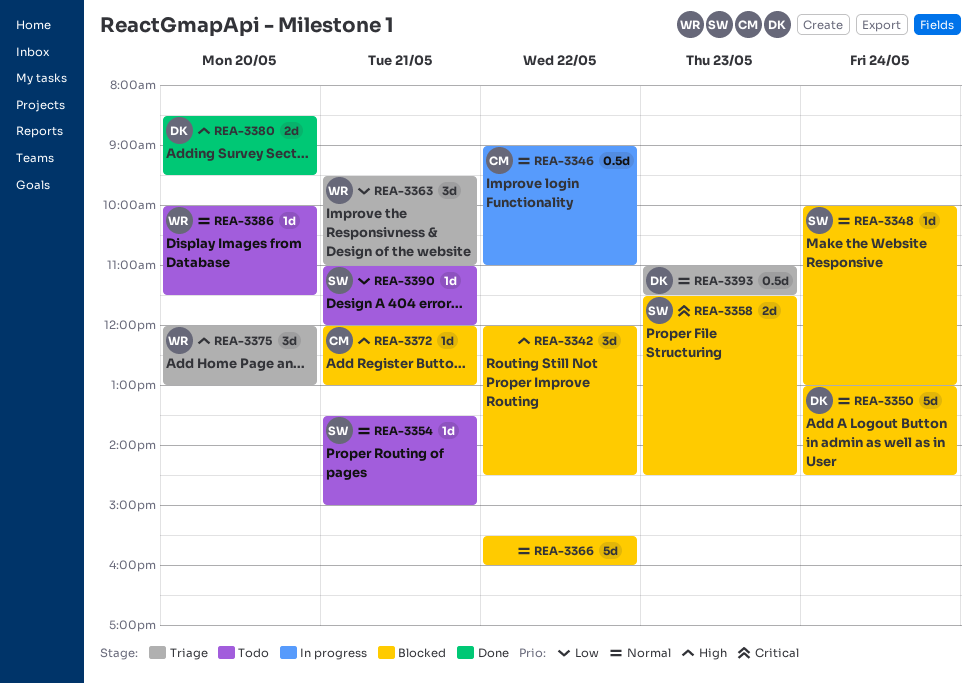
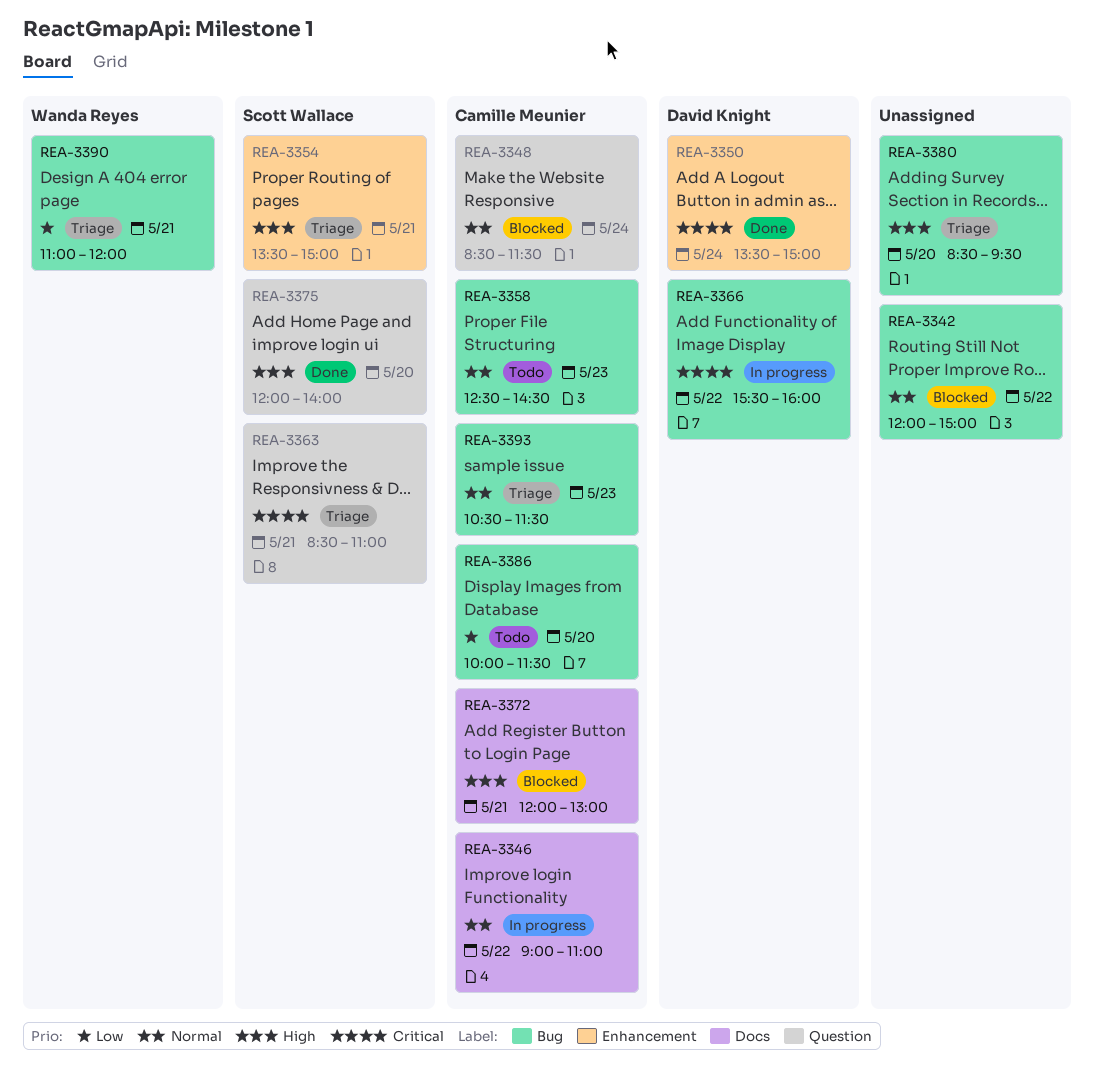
REA-3342, priority: High -> Normal
REA-3342, ends: 14:30 -> 15:00
REA-3348, owner: Scott Wallace -> Camille Meunier
REA-3348, begins: 10:00 -> 08:30
REA-3348, ends: 13:00 -> 11:30
REA-3350, status: Blocked -> Done
REA-3350, priority: Normal -> Critical
REA-3350, begins: 13:00 -> 13:30
REA-3350, ends: 14:30 -> 15:00
REA-3354, status: Todo -> Triage
REA-3354, priority: Normal -> High
REA-3358, status: Blocked -> Todo
REA-3358, owner: Scott Wallace -> Camille Meunier
REA-3358, priority: Critical -> Normal
REA-3358, begins: 11:30 -> 12:30
REA-3363, owner: Wanda Reyes -> Scott Wallace
REA-3363, priority: Low -> Critical
REA-3363, begins: 09:30 -> 08:30
REA-3366, status: Blocked -> In progress
REA-3366, owner: none -> David Knight
REA-3366, priority: Normal -> Critical
REA-3375, status: Triage -> Done
REA-3375, owner: Wanda Reyes -> Scott Wallace
REA-3375, ends: 13:00 -> 14:00
REA-3380, status: Done -> Triage
REA-3380, owner: David Knight -> none
REA-3386, owner: Wanda Reyes -> Camille Meunier
REA-3386, priority: Normal -> Low
REA-3390, status: Todo -> Triage
REA-3390, owner: Scott Wallace -> Wanda Reyes
REA-3393, owner: David Knight -> Camille Meunier
REA-3393, begins: 11:00 -> 10:30

